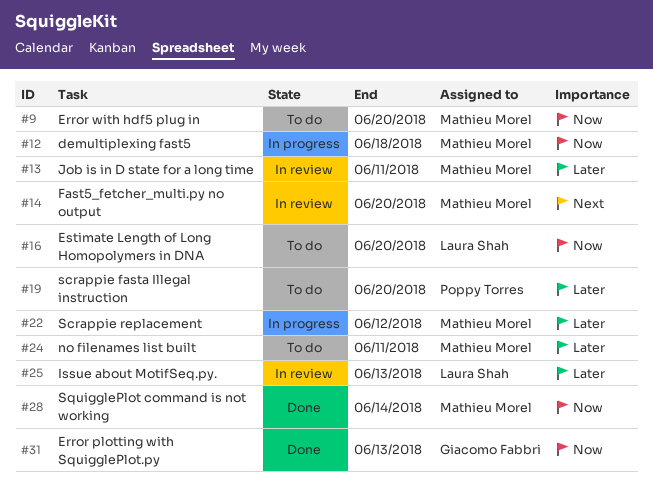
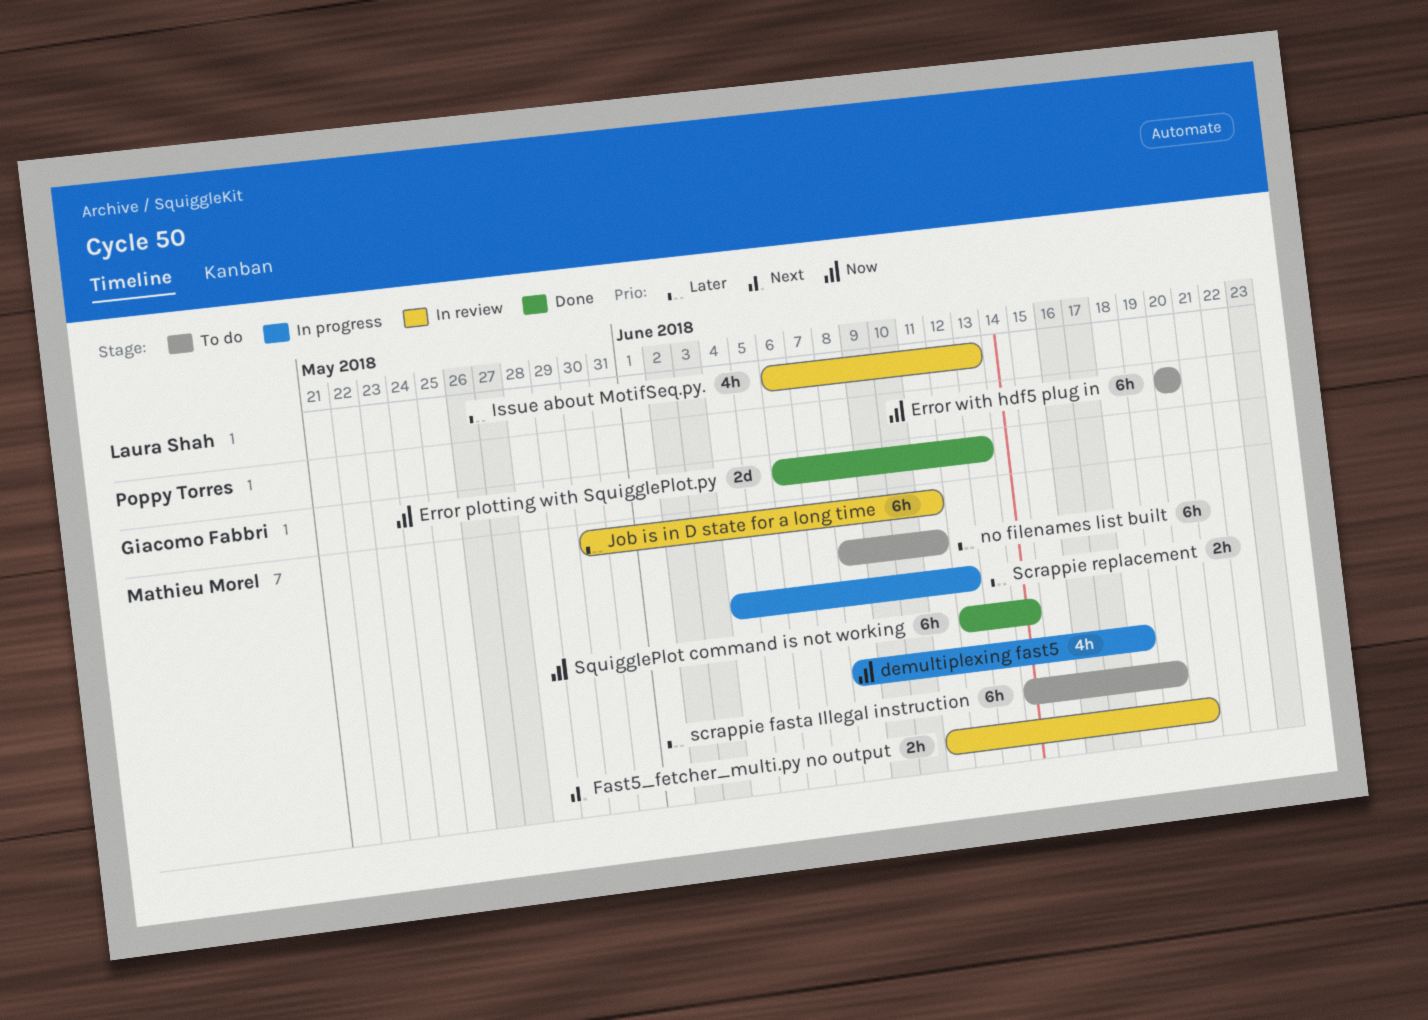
Error with hdf5 plug in, owner: Mathieu Morel -> Poppy Torres
Estimate Length of Long Homopolymers in DNA: present -> none
scrappie fasta Illegal instruction, owner: Poppy Torres -> Mathieu Morel
scrappie fasta Illegal instruction, due: Jun 20 -> Jun 19

